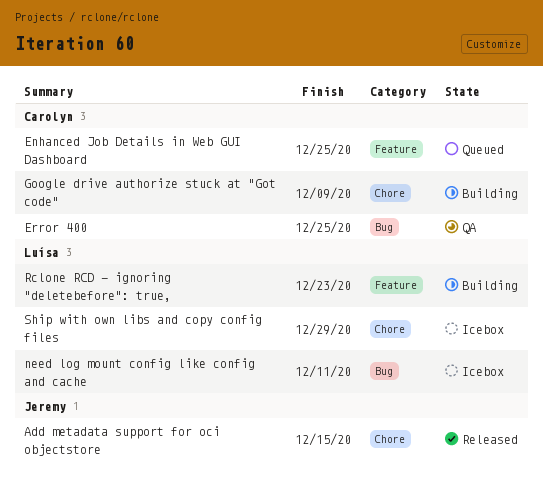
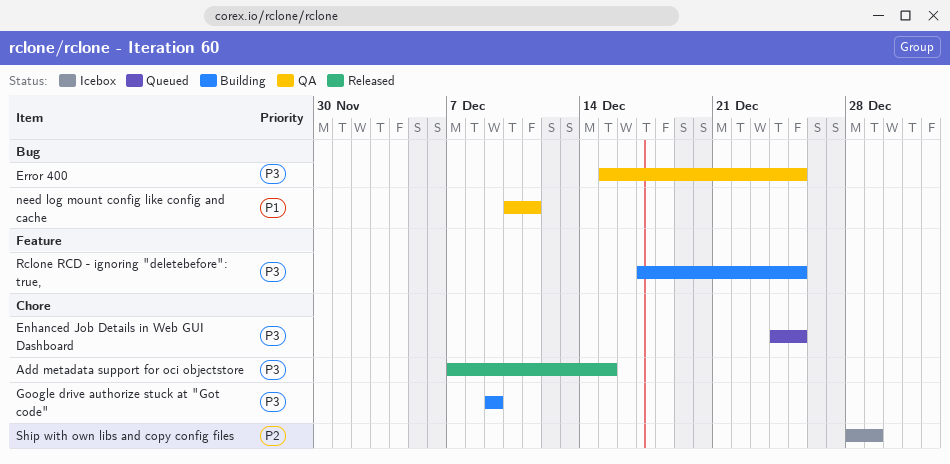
Enhanced Job Details in Web GUI Dashboard, label: Feature -> Chore
need log mount config like config and cache, status: Icebox -> QA
Rclone RCD - ignoring "deletebefore": true,, due: Dec 23 -> Dec 25

